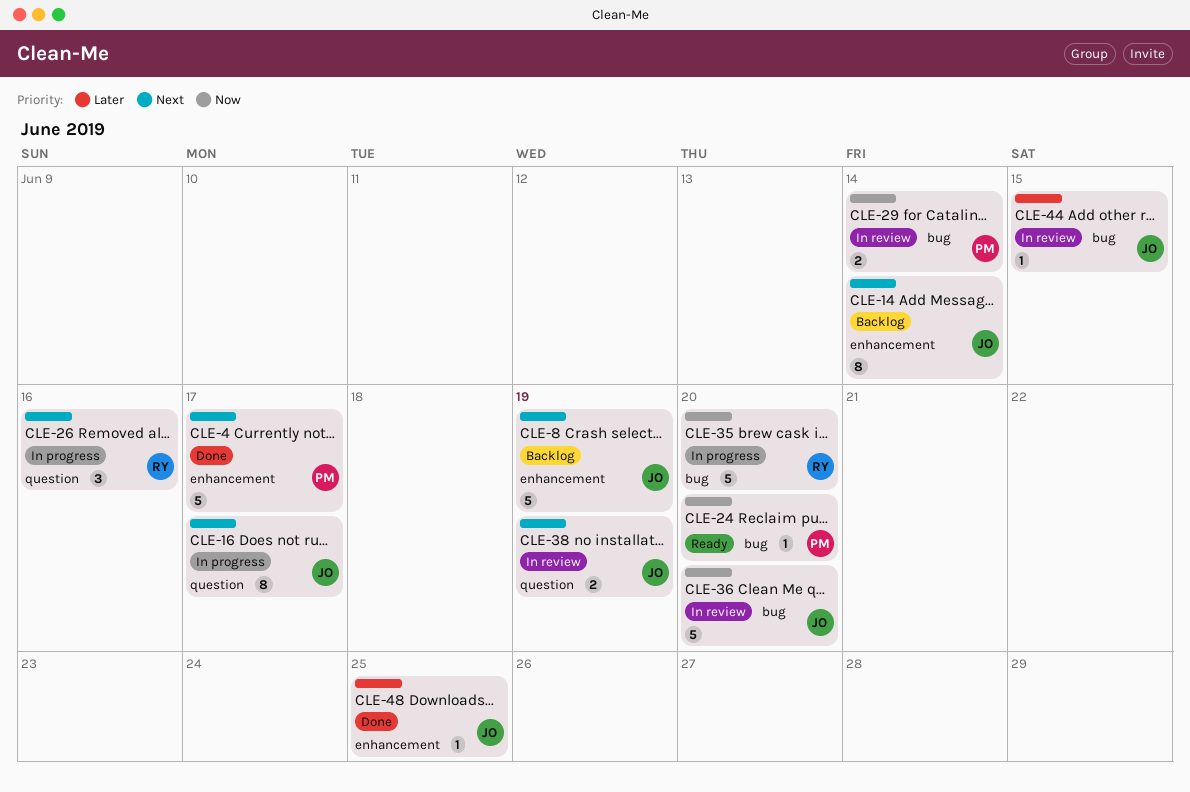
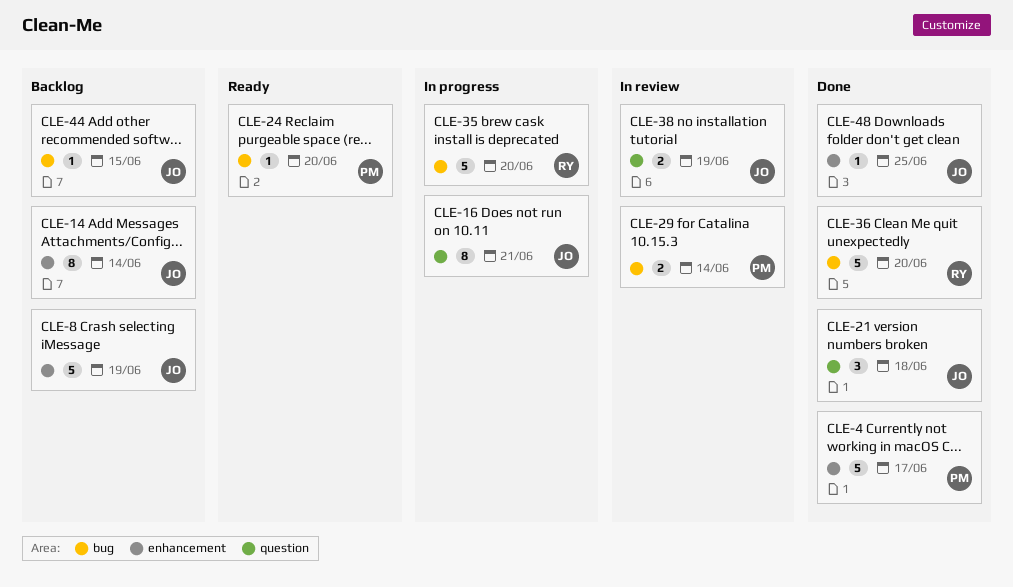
CLE-16, due: Jun 17 -> Jun 21
CLE-21: none -> present
CLE-26: present -> none
CLE-36, status: In review -> Done
CLE-36, owner: JO -> RY
CLE-44, status: In review -> Backlog

